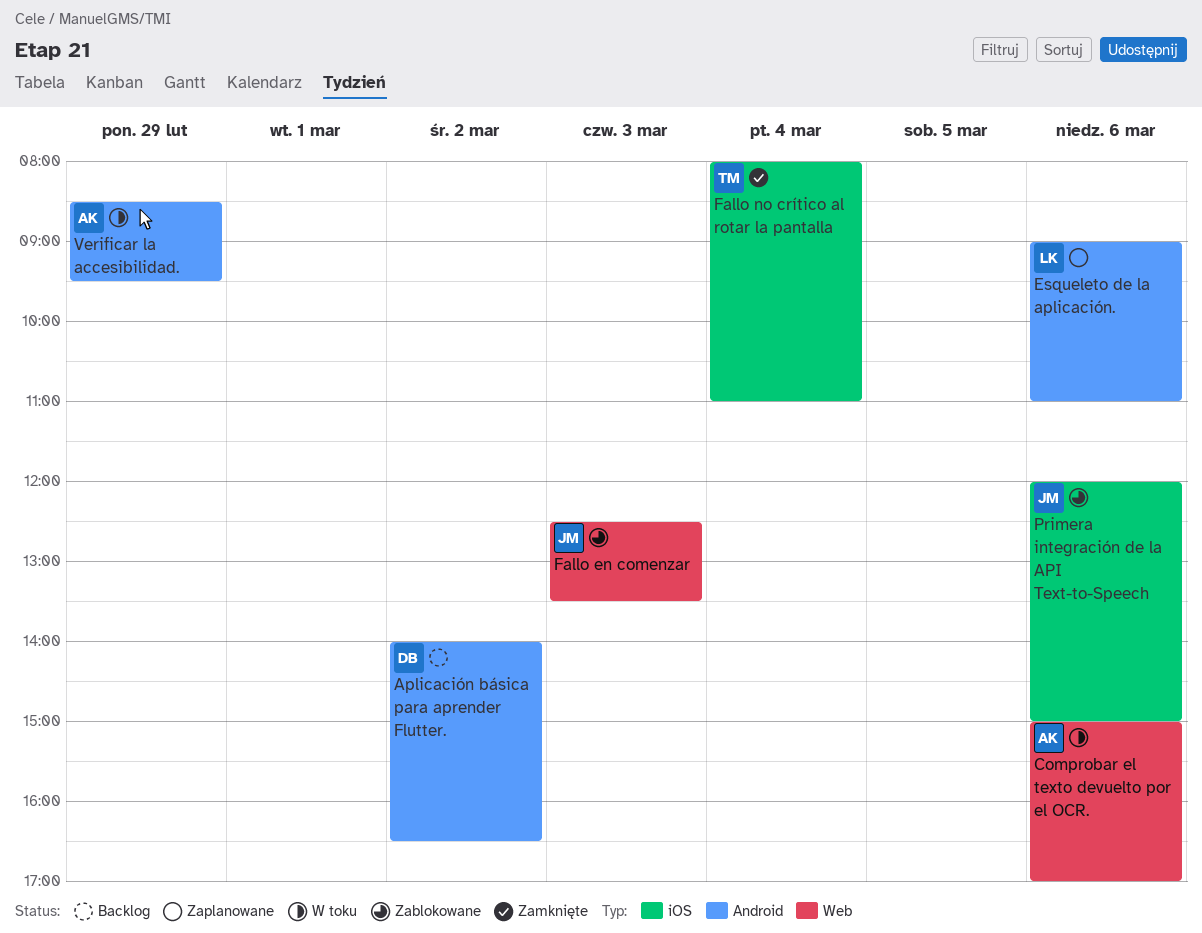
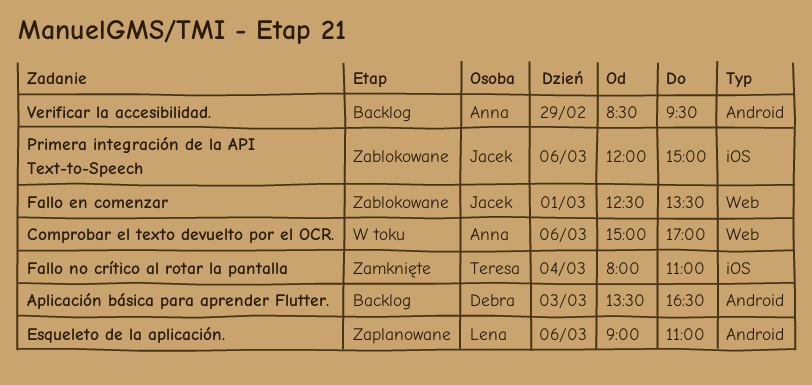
Aplicación básica para aprender Flutter., day: Mar 2 -> Mar 3
Aplicación básica para aprender Flutter., begins: 14:00 -> 13:30
Fallo en comenzar, day: Mar 3 -> Mar 1
Verificar la accesibilidad., status: W toku -> Backlog

